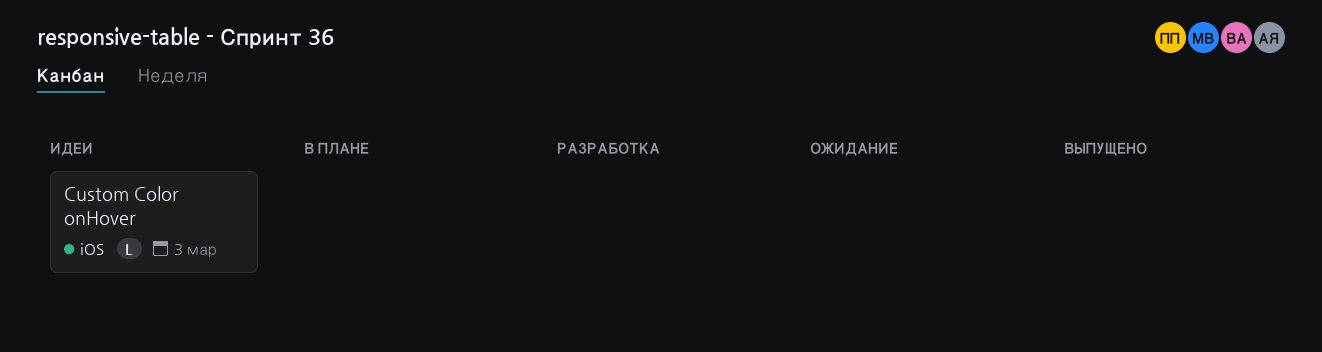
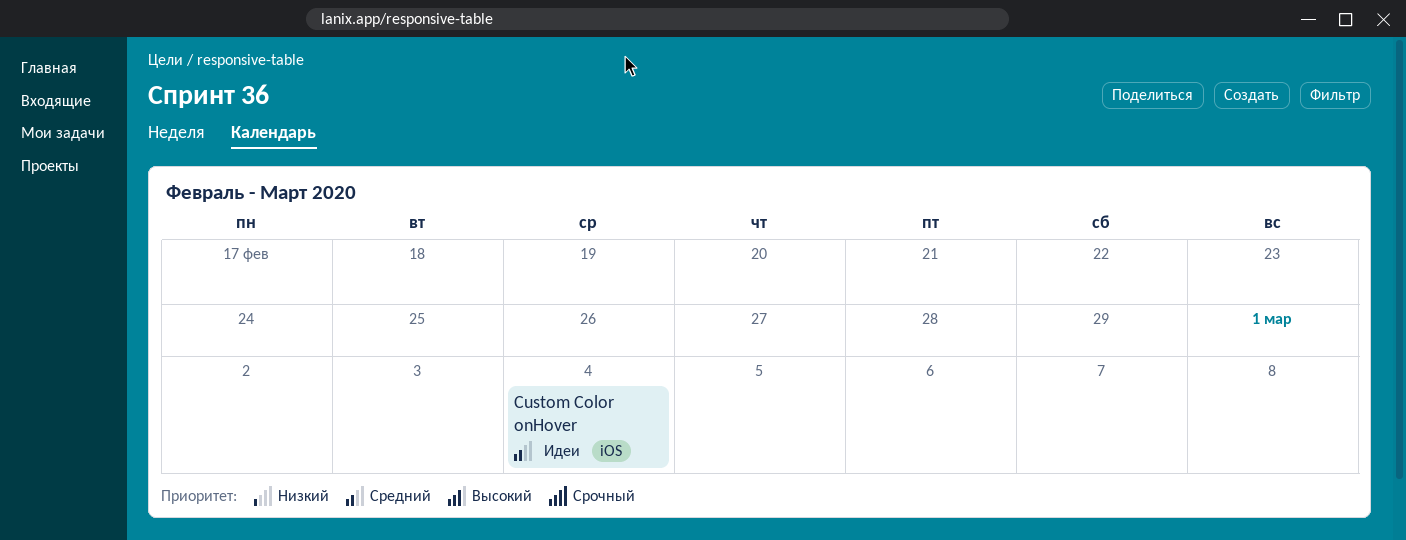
Custom Color onHover, due: Mar 3 -> Mar 4

